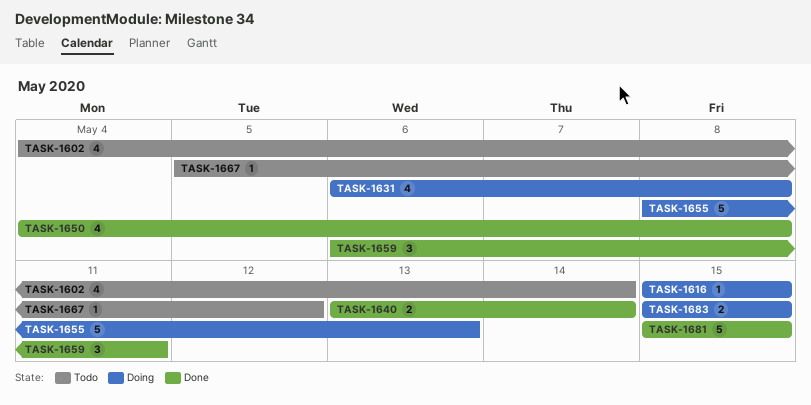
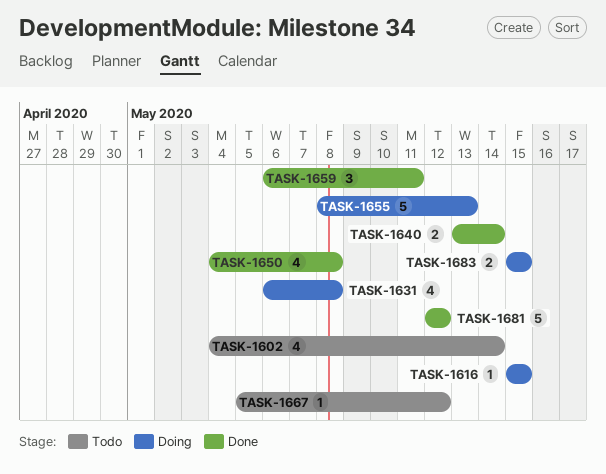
TASK-1681, start: May 15 -> May 12
TASK-1681, due: May 15 -> May 12

